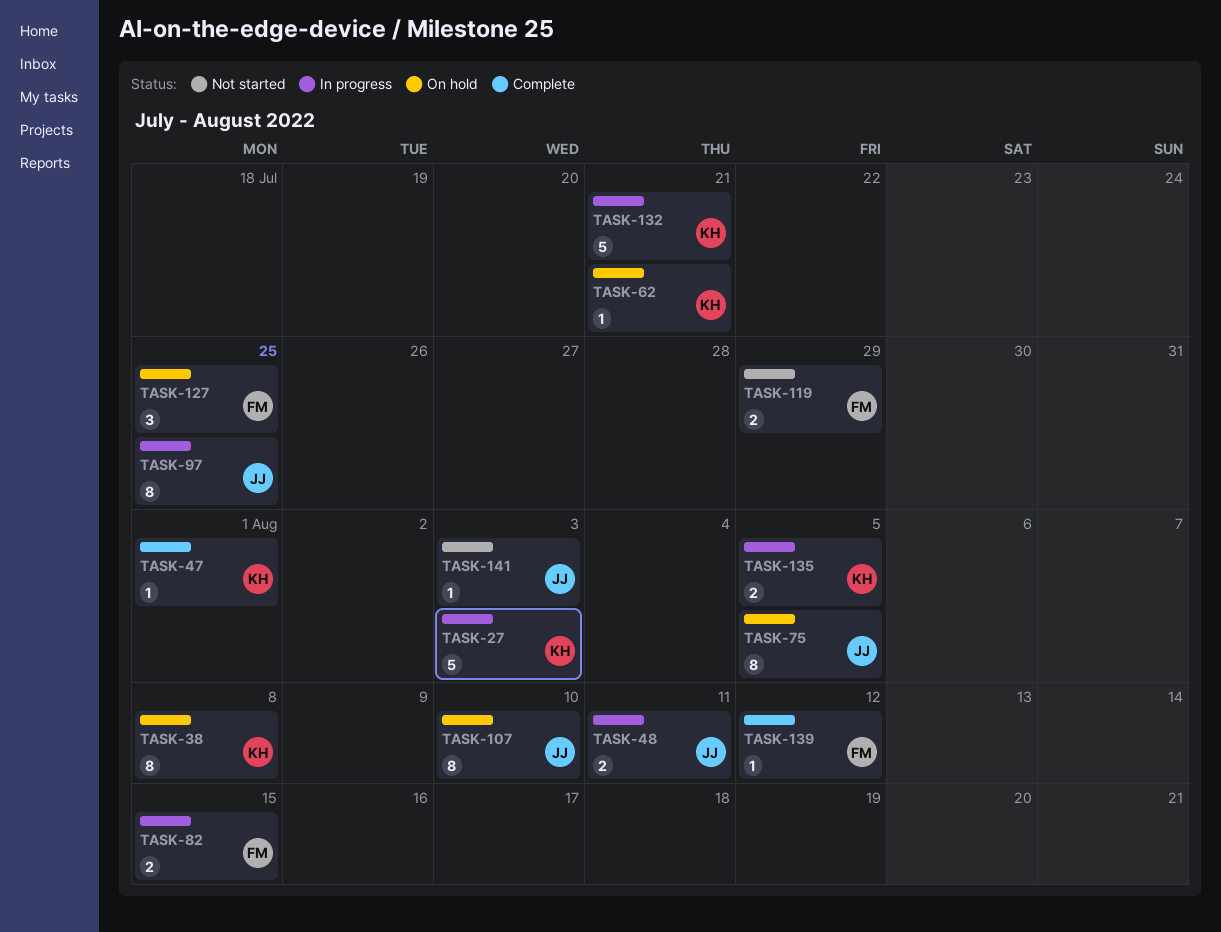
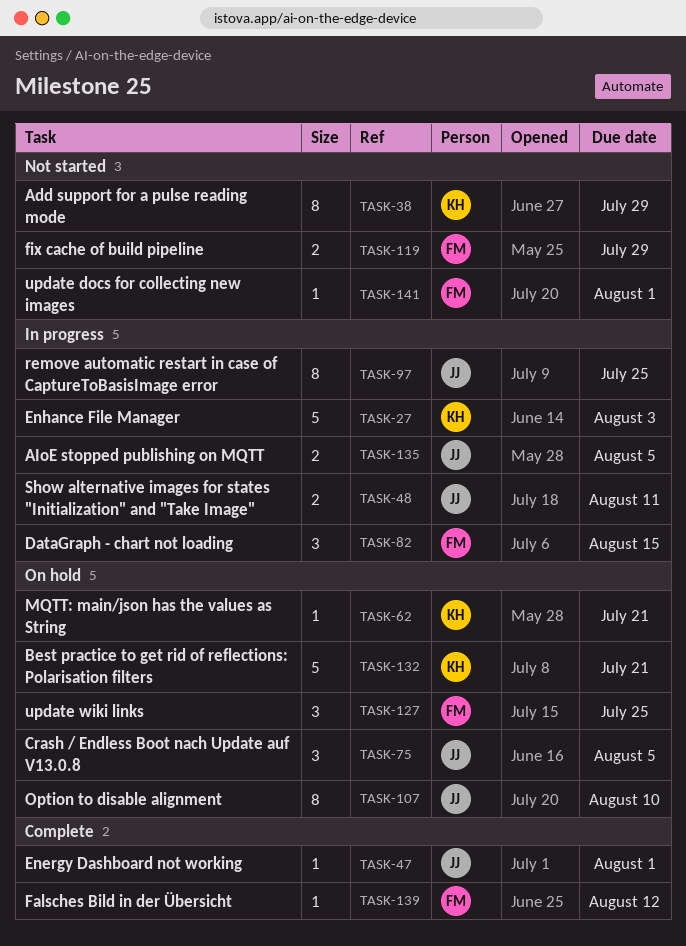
TASK-38, status: On hold -> Not started
TASK-38, due: Aug 8 -> Jul 29
TASK-47, owner: KH -> JJ
TASK-75, estimate: 8 -> 3
TASK-82, estimate: 2 -> 3
TASK-132, status: In progress -> On hold
TASK-135, owner: KH -> JJ
TASK-141, owner: JJ -> FM
TASK-141, due: Aug 3 -> Aug 1

